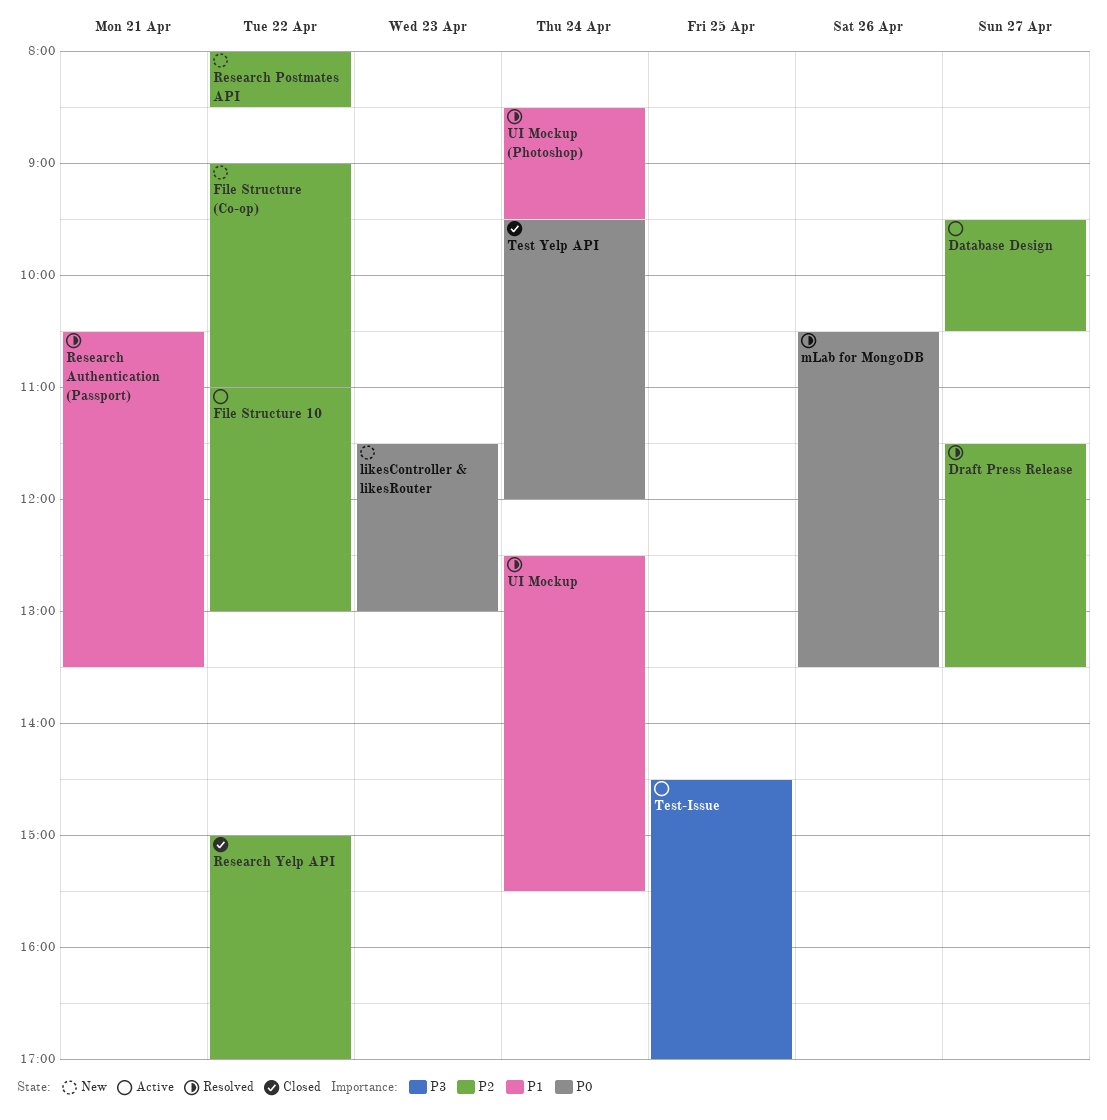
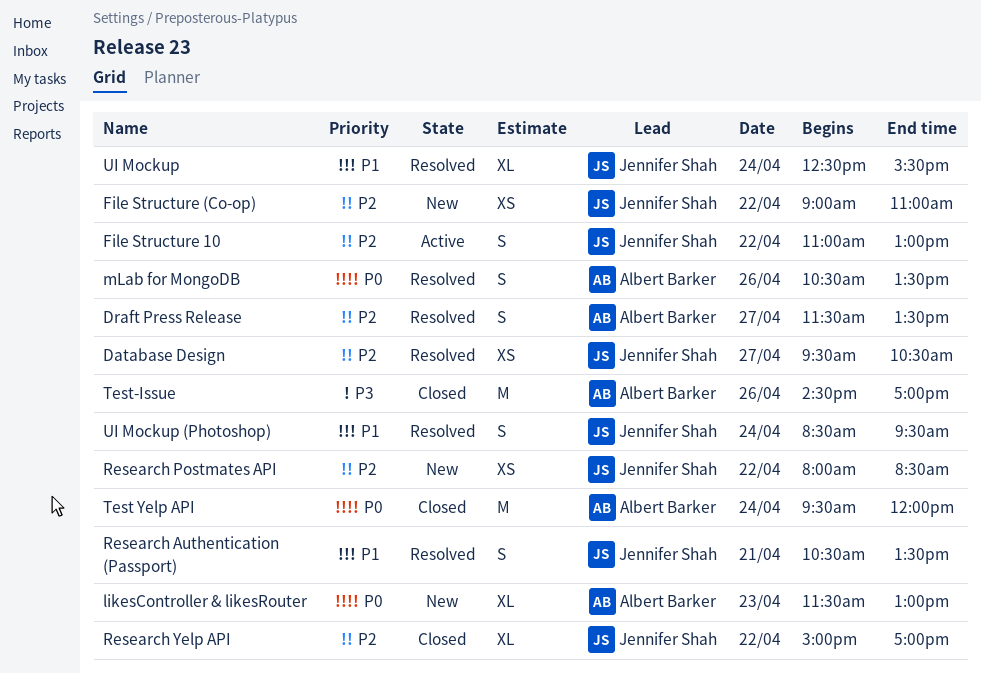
Database Design, status: Active -> Resolved
Test-Issue, status: Active -> Closed
Test-Issue, day: Apr 25 -> Apr 26

